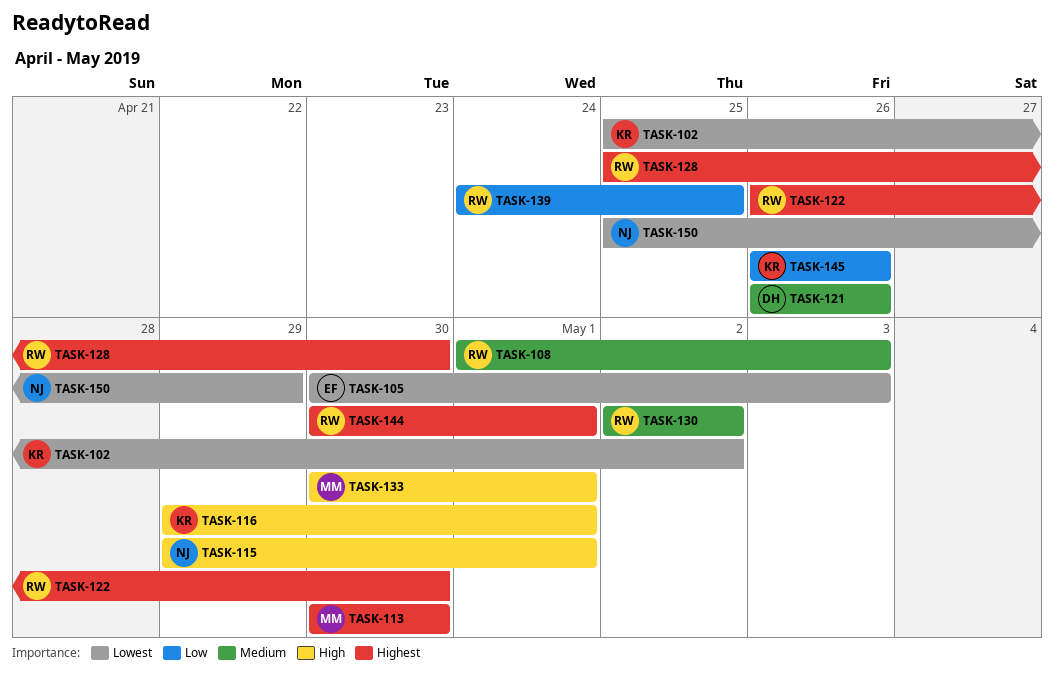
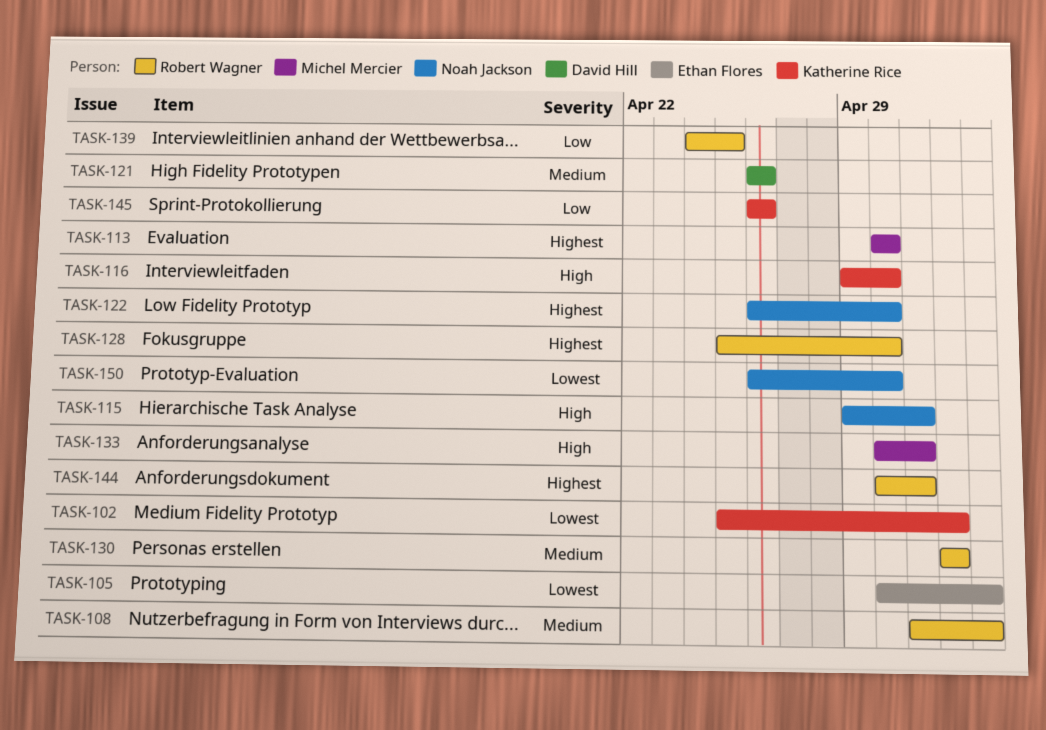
TASK-116, due: May 1 -> Apr 30
TASK-122, owner: Robert Wagner -> Noah Jackson
TASK-150, start: Apr 25 -> Apr 26
TASK-150, due: Apr 29 -> Apr 30

